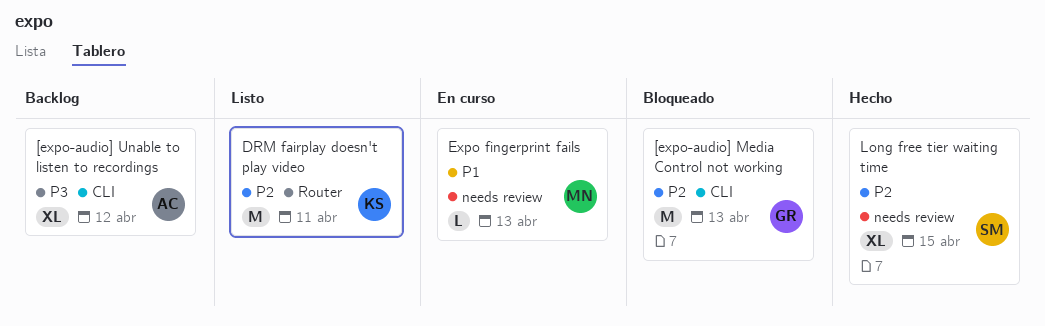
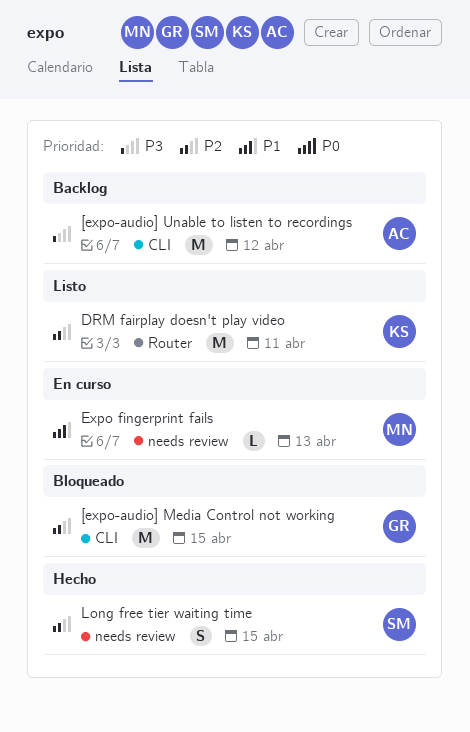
[expo-audio] Media Control not working, due: Apr 13 -> Apr 15
[expo-audio] Unable to listen to recordings, estimate: XL -> M
Long free tier waiting time, estimate: XL -> S

